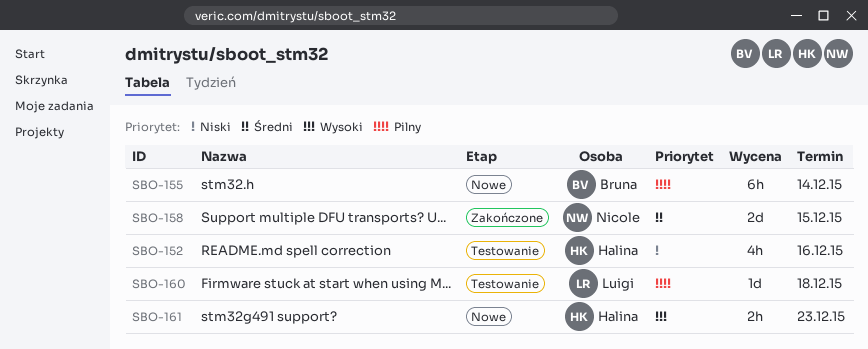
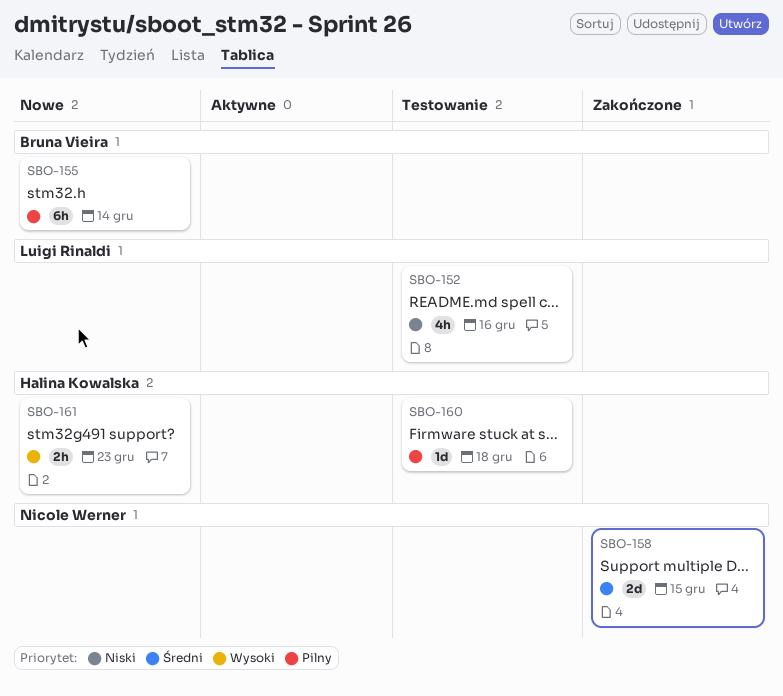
SBO-152, owner: Halina Kowalska -> Luigi Rinaldi
SBO-160, owner: Luigi Rinaldi -> Halina Kowalska

